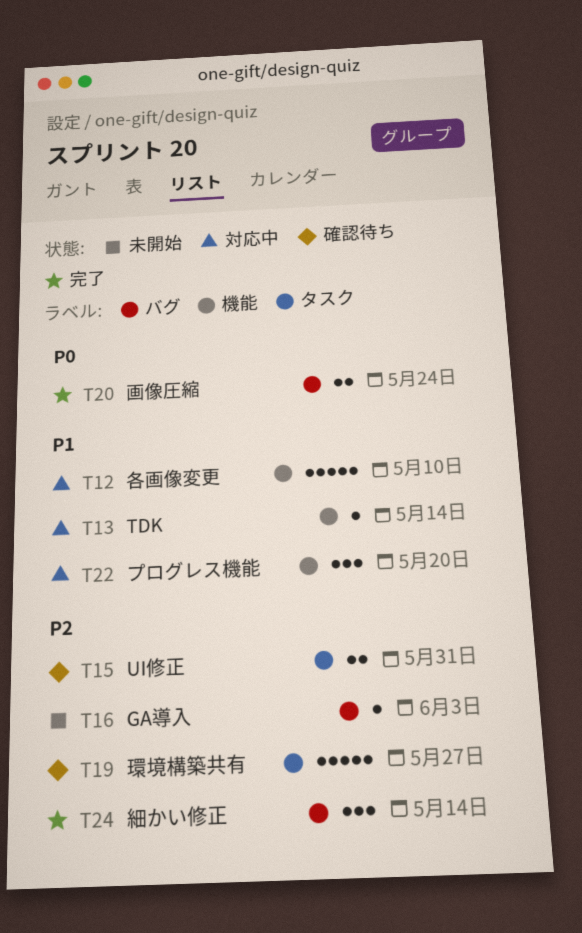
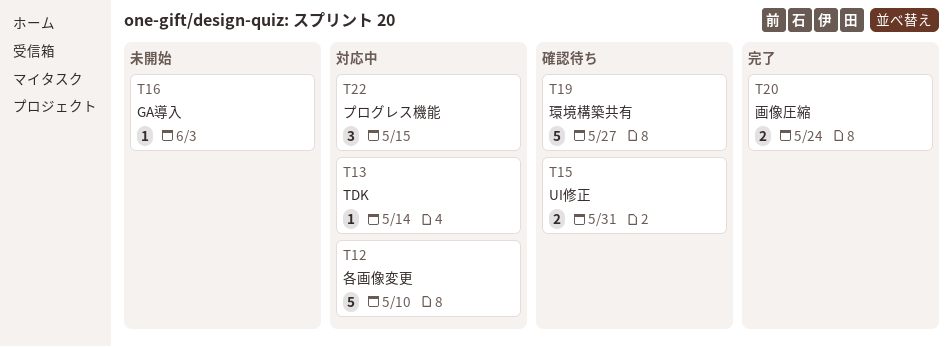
T22, due: May 20 -> May 15
T24: present -> none

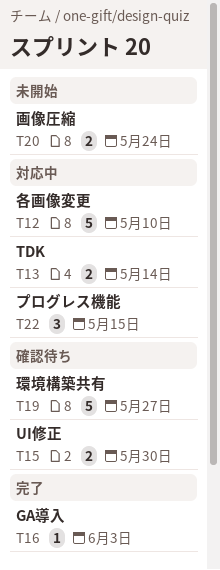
T13, estimate: 1 -> 2
T15, due: May 31 -> May 30
T16, status: 未開始 -> 完了
T20, status: 完了 -> 未開始

